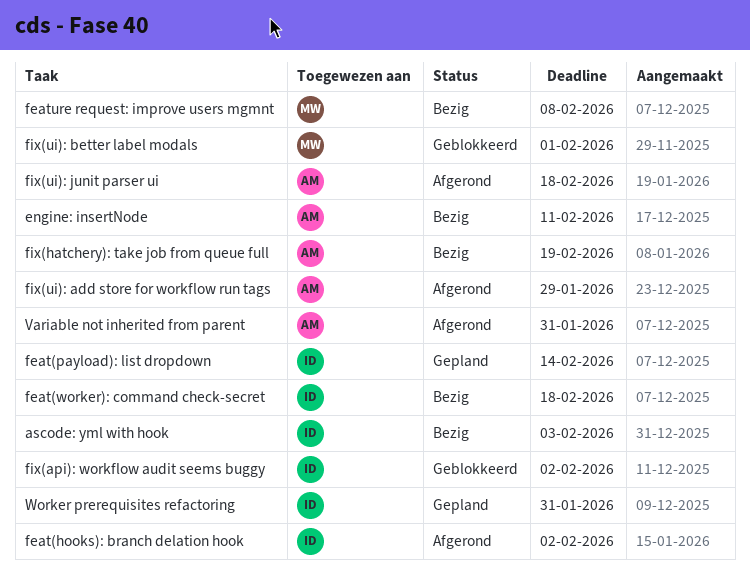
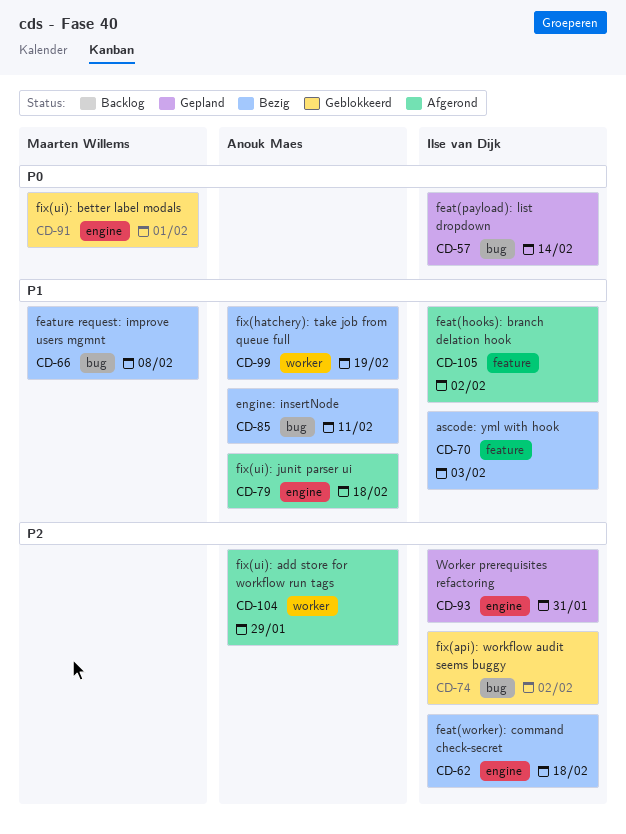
Variable not inherited from parent: present -> none

